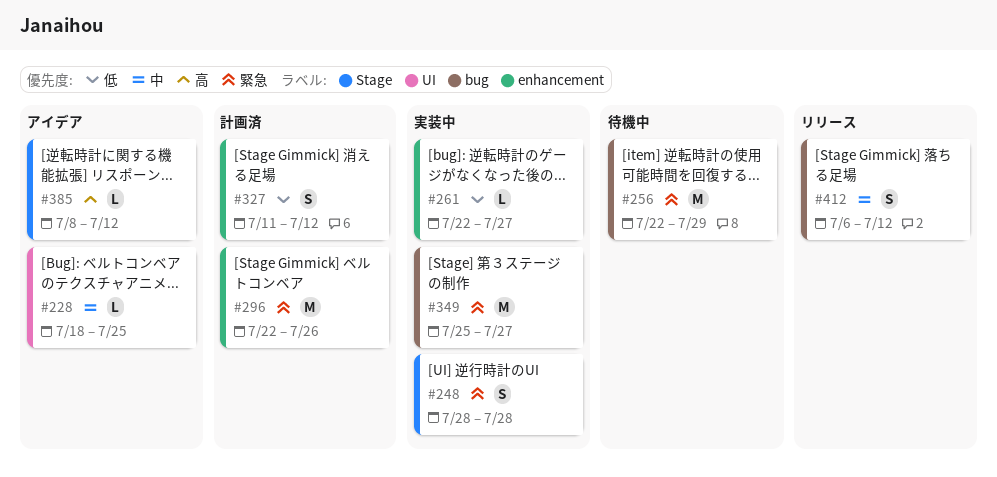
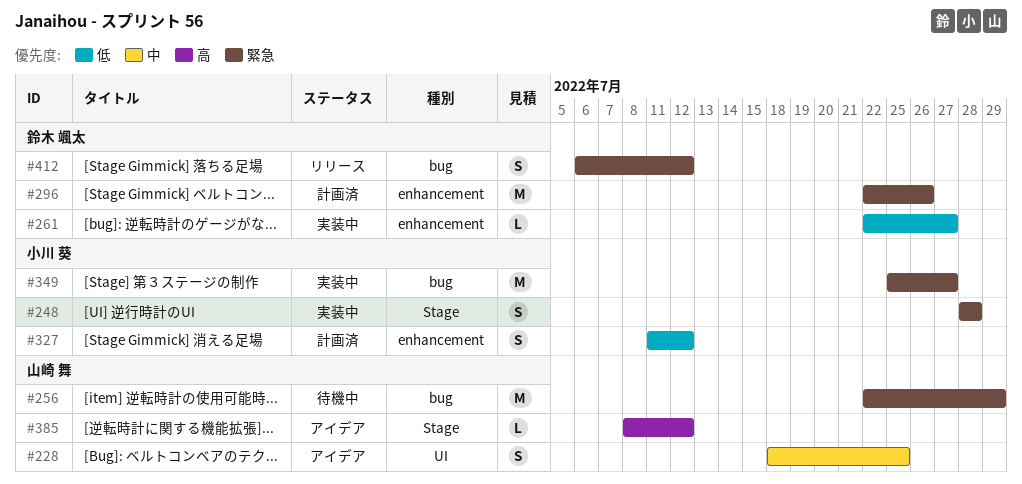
#228, estimate: L -> S
#412, priority: 中 -> 緊急

